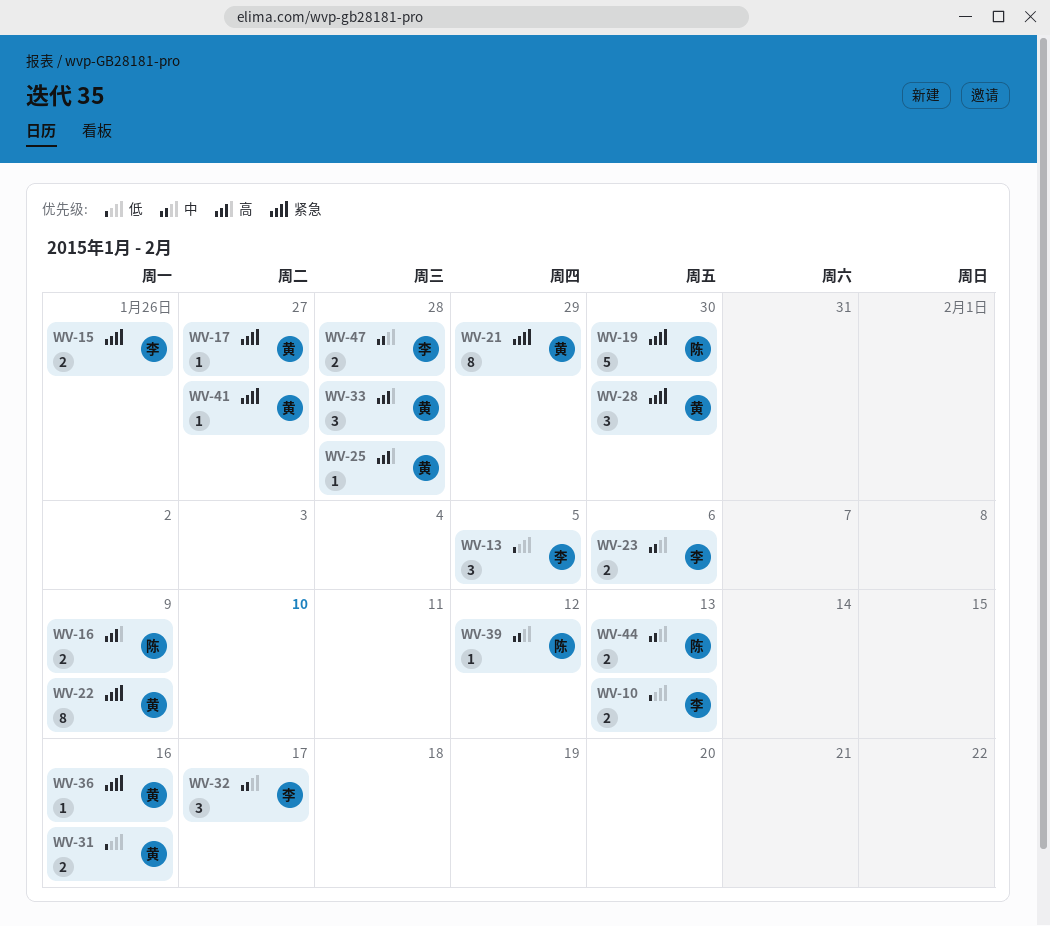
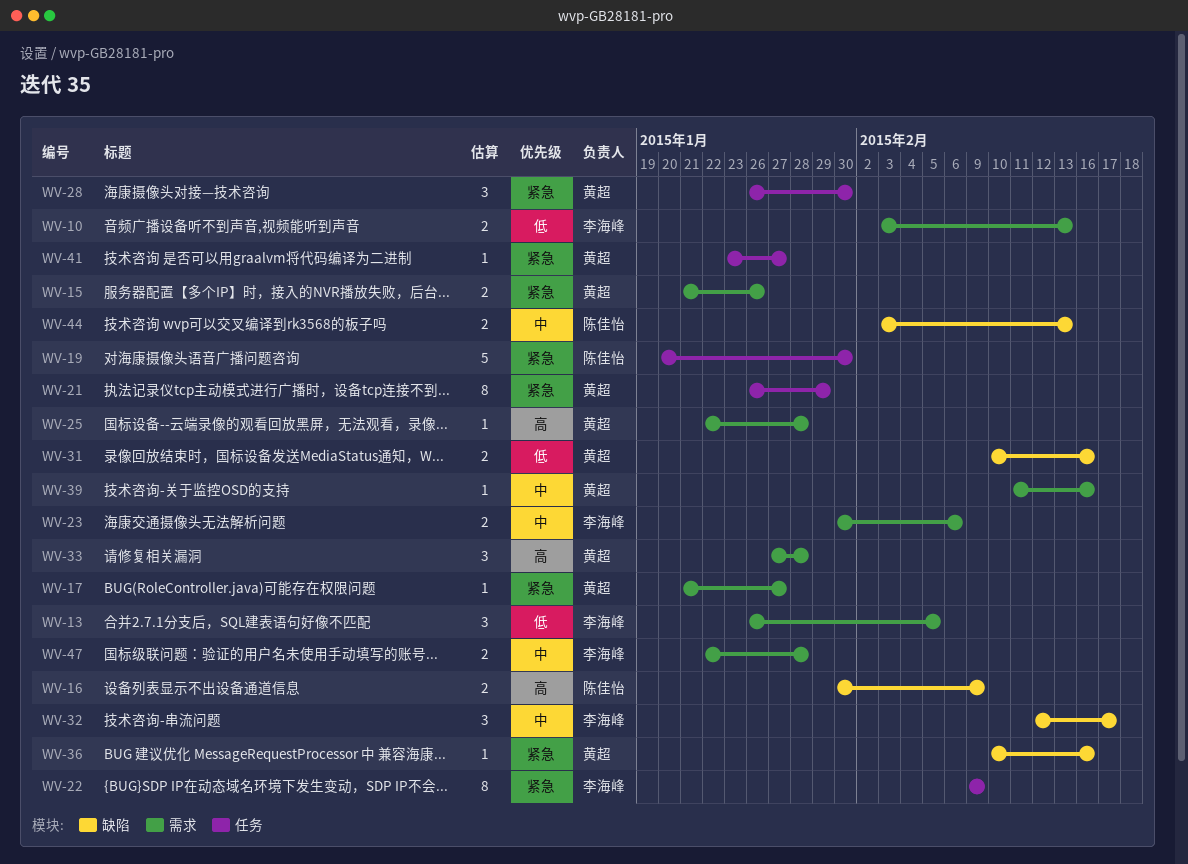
WV-15, owner: 李海峰 -> 黄超
WV-22, owner: 黄超 -> 李海峰
WV-39, owner: 陈佳怡 -> 黄超
WV-39, due: Feb 12 -> Feb 16

